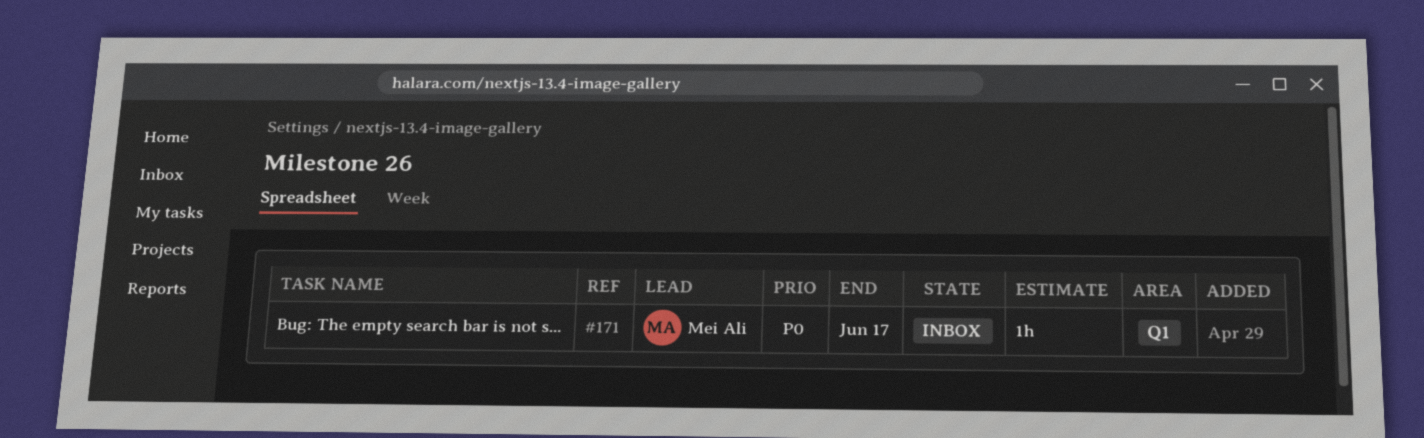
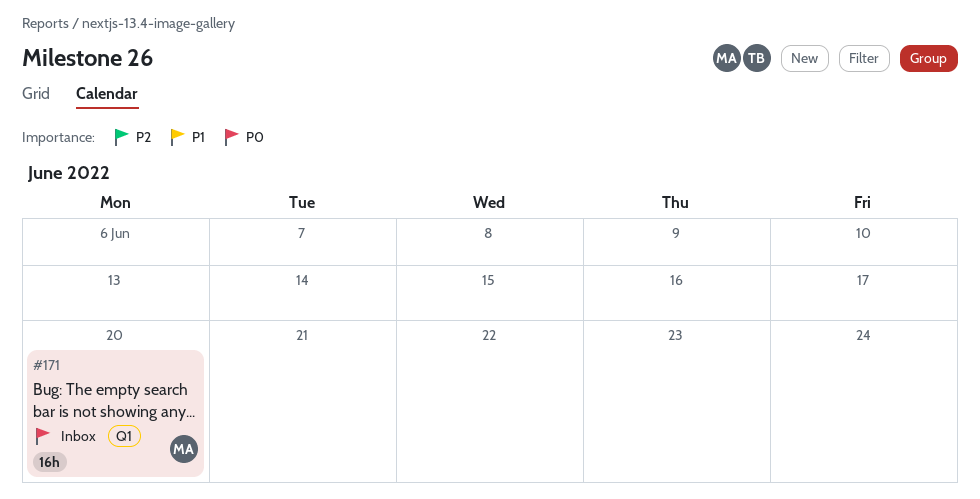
#171, estimate: 1h -> 16h
#171, due: Jun 17 -> Jun 20

